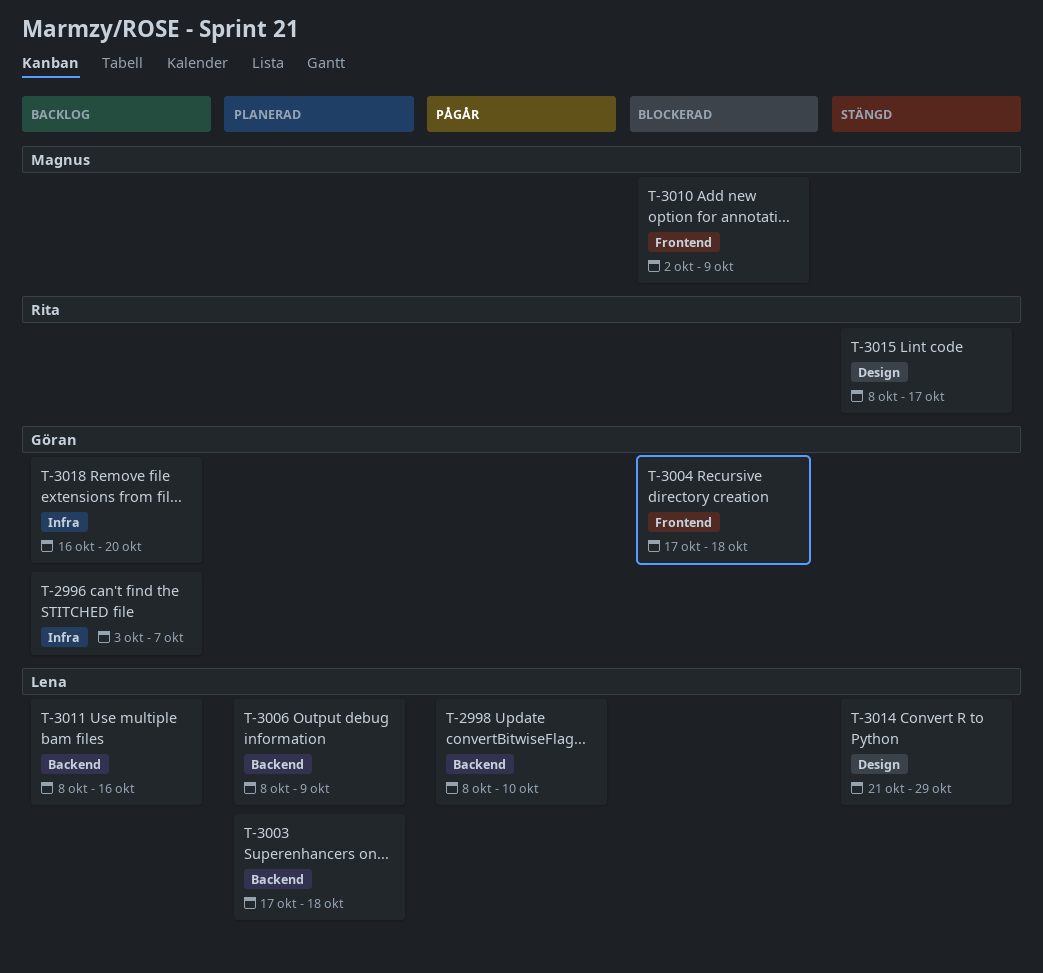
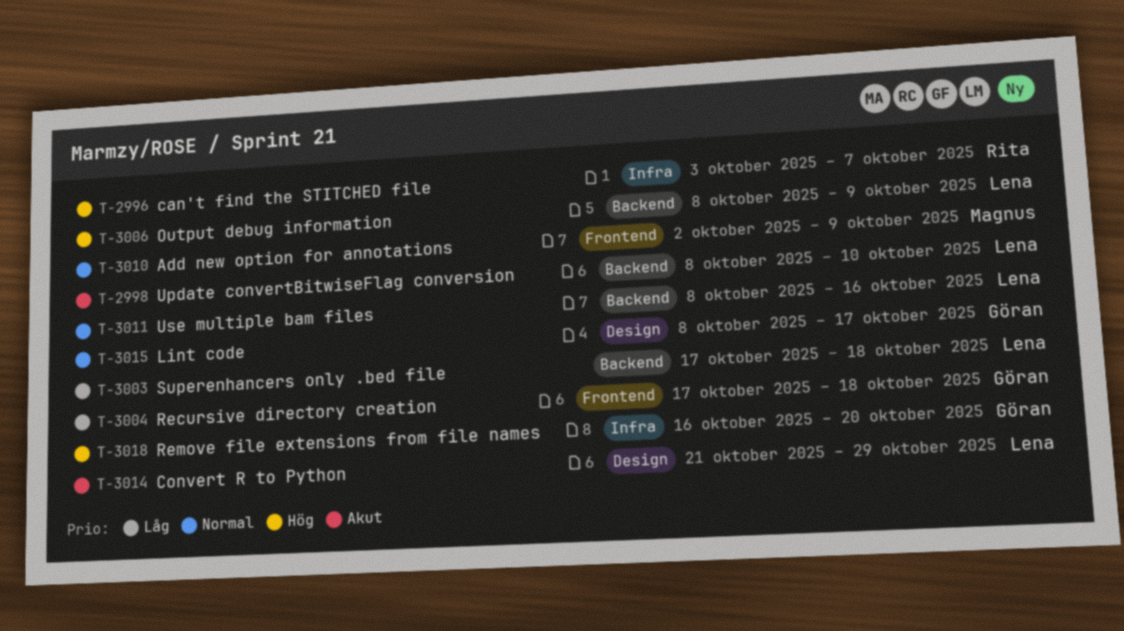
T-2996, owner: Göran -> Rita
T-3015, owner: Rita -> Göran

